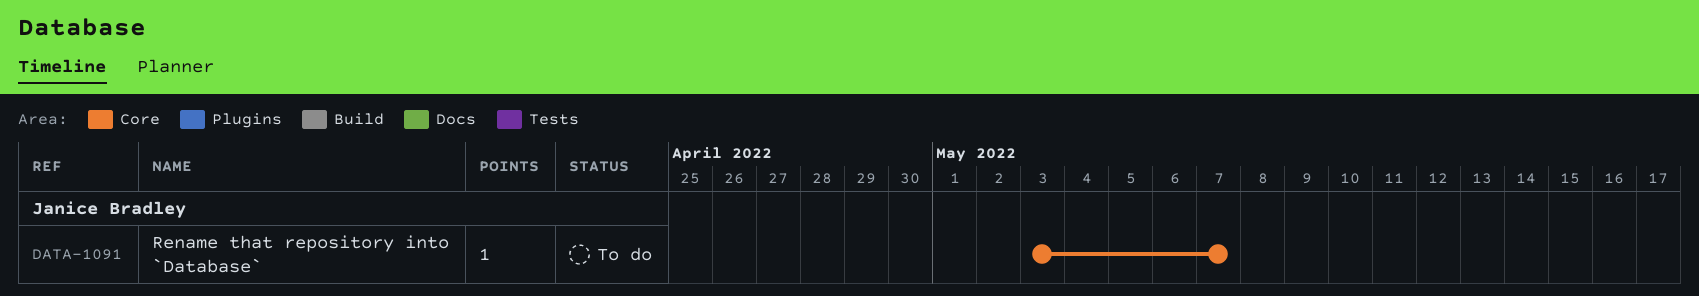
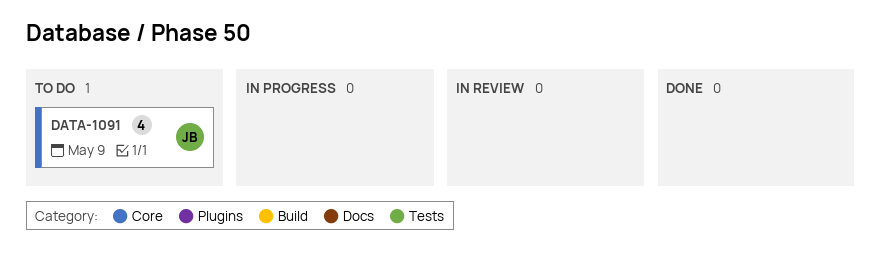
DATA-1091, estimate: 1 -> 4
DATA-1091, due: May 7 -> May 9

